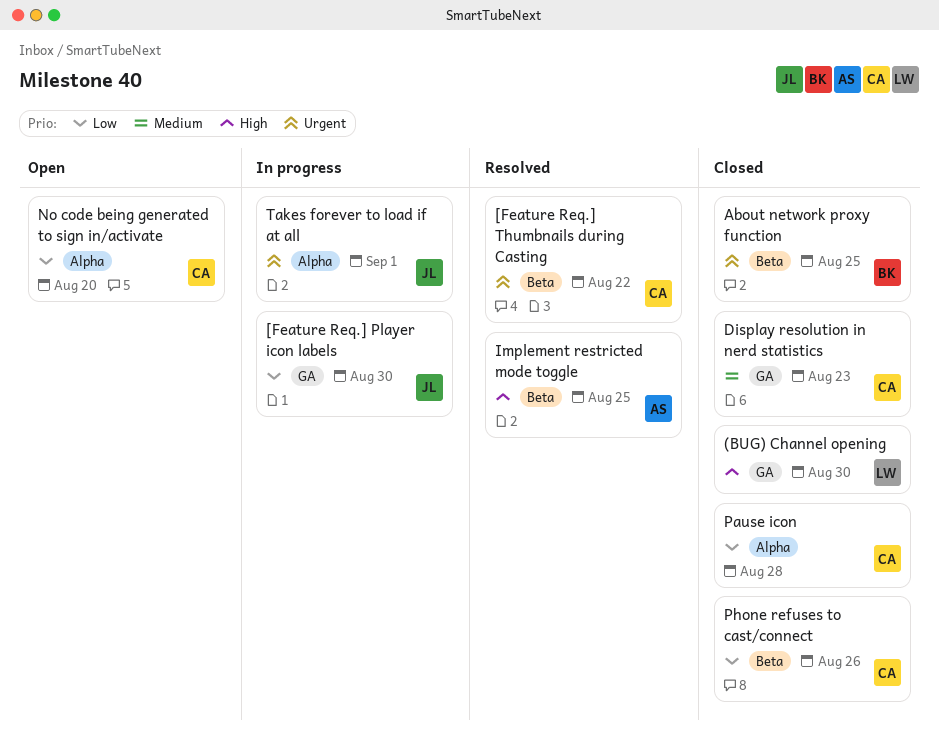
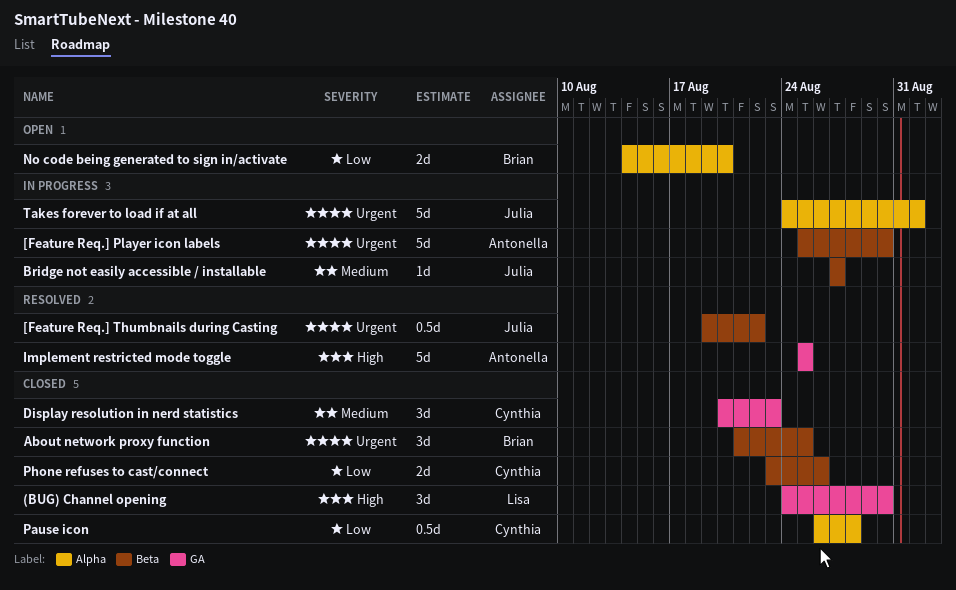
[Feature Req.] Player icon labels, owner: Julia -> Antonella
[Feature Req.] Player icon labels, priority: Low -> Urgent
[Feature Req.] Player icon labels, label: GA -> Beta
[Feature Req.] Thumbnails during Casting, owner: Cynthia -> Julia
Bridge not easily accessible / installable: none -> present
Implement restricted mode toggle, label: Beta -> GA
No code being generated to sign in/activate, owner: Cynthia -> Brian

